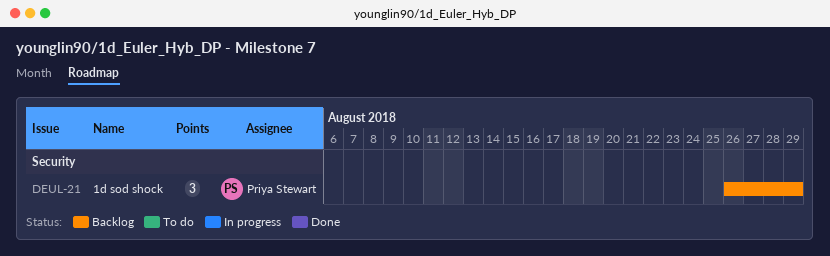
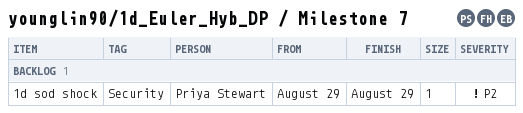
1d sod shock, estimate: 3 -> 1
1d sod shock, start: Aug 26 -> Aug 29

